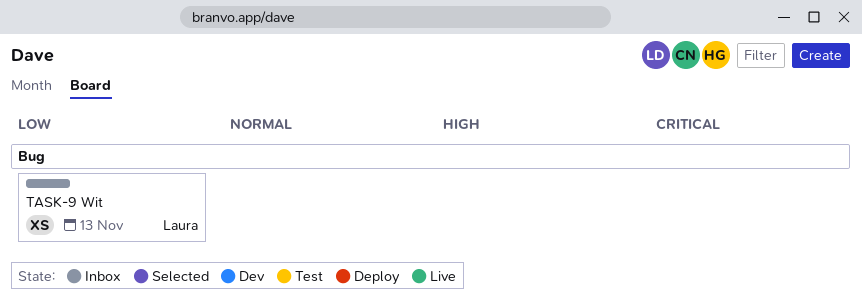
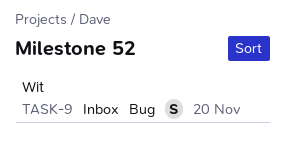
TASK-9, estimate: XS -> S
TASK-9, due: Nov 13 -> Nov 20

